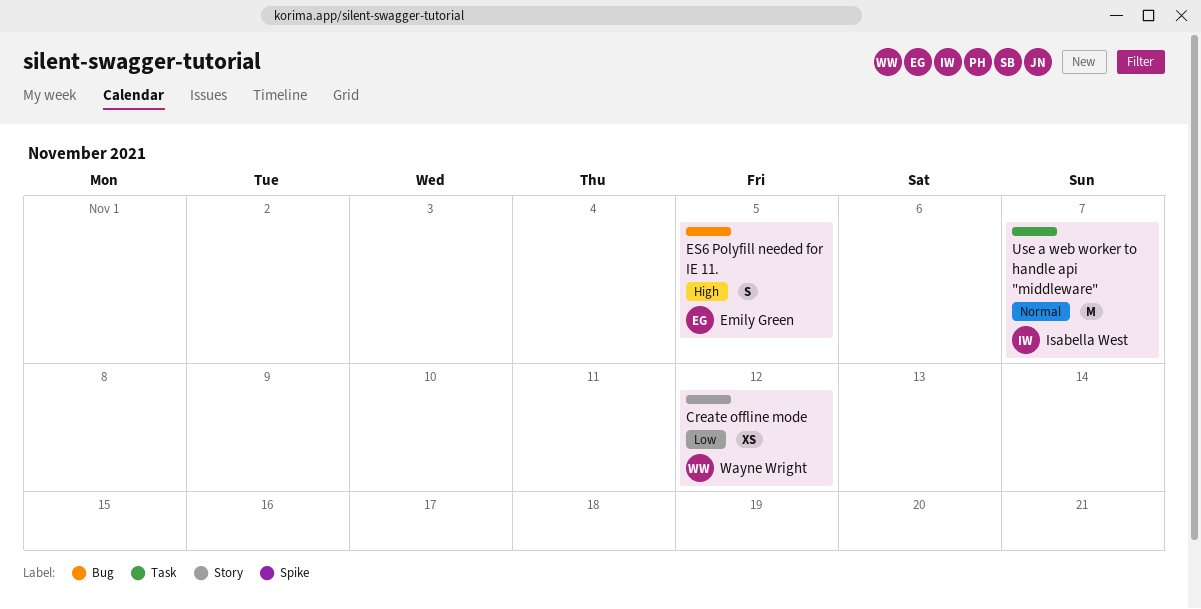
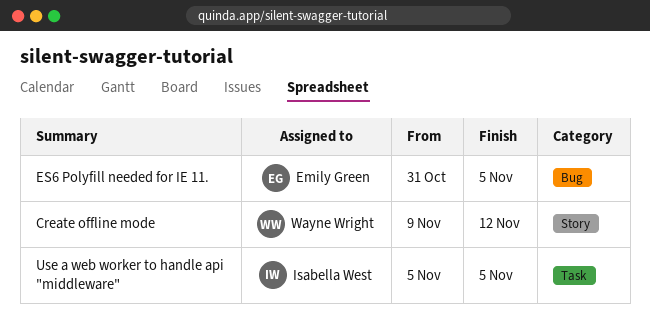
Use a web worker to handle api "middleware", due: Nov 7 -> Nov 5

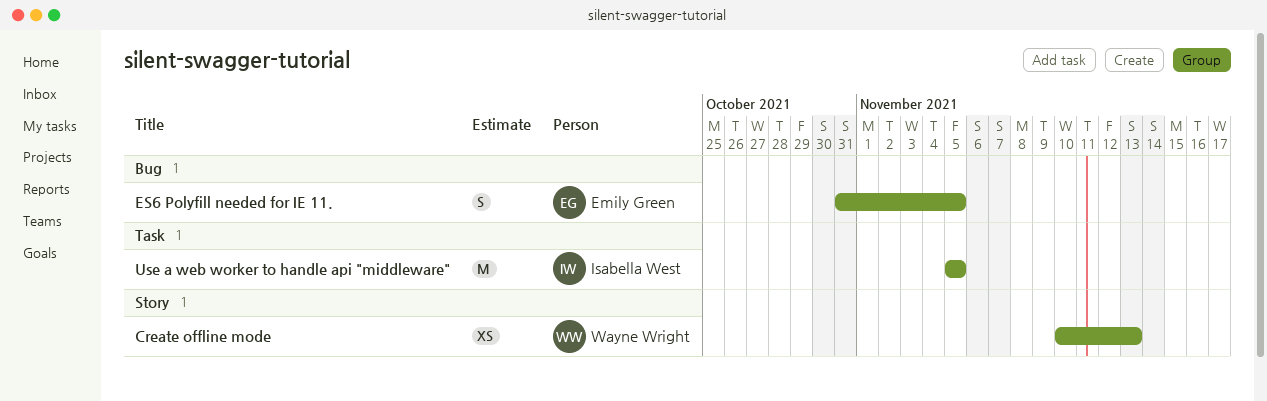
Create offline mode, start: Nov 9 -> Nov 10
Create offline mode, due: Nov 12 -> Nov 13

